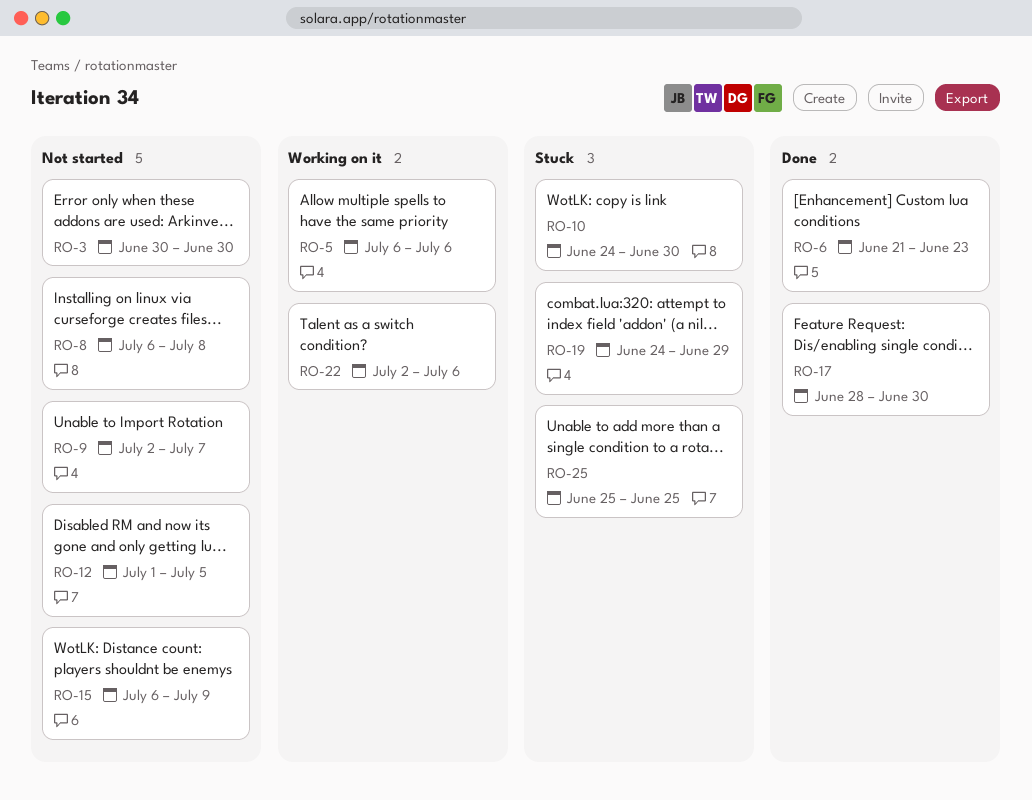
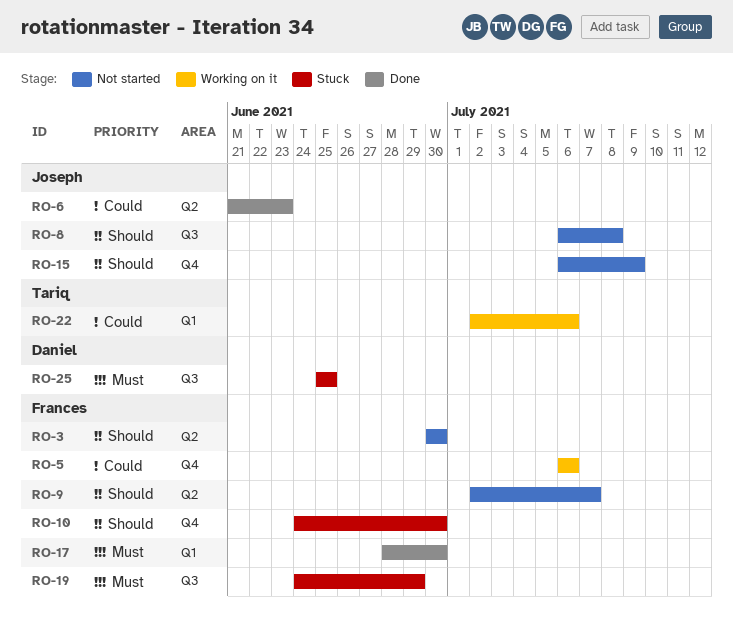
RO-12: present -> none

